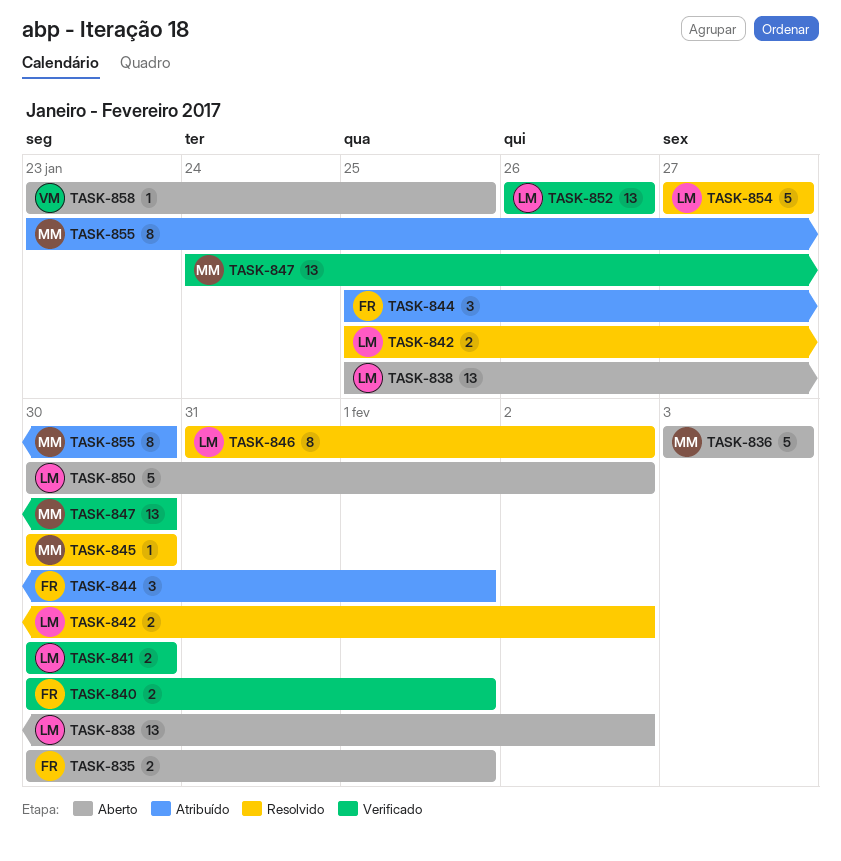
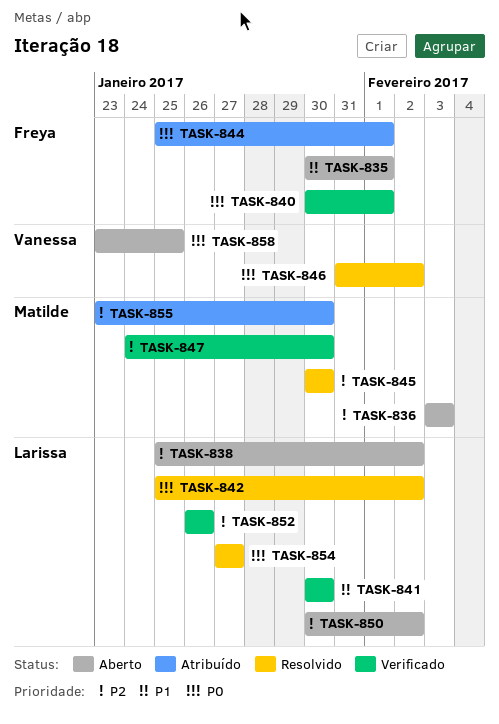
TASK-846, owner: Larissa -> Vanessa

